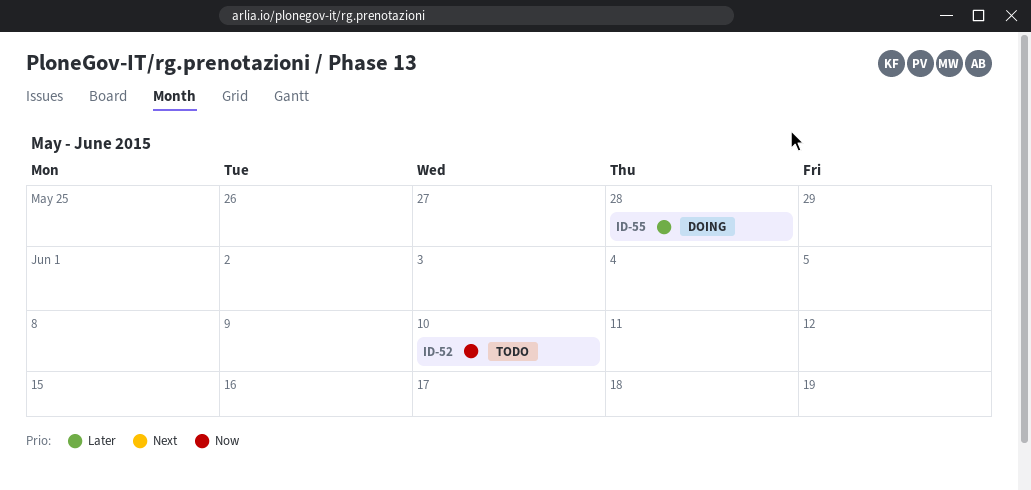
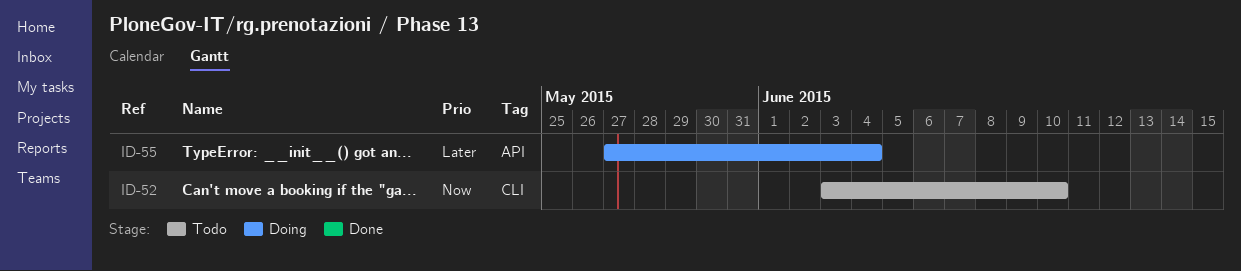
ID-55, due: May 28 -> Jun 4

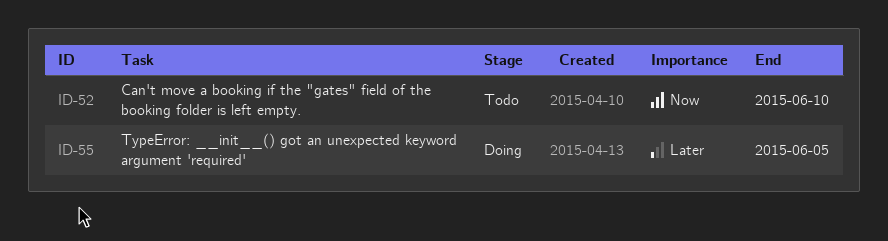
ID-55, due: Jun 4 -> Jun 5

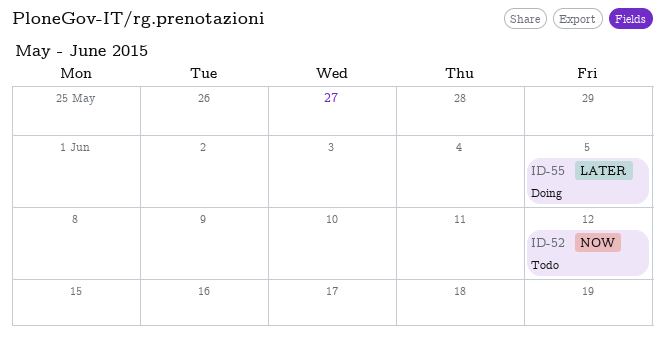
ID-52, due: Jun 10 -> Jun 12

